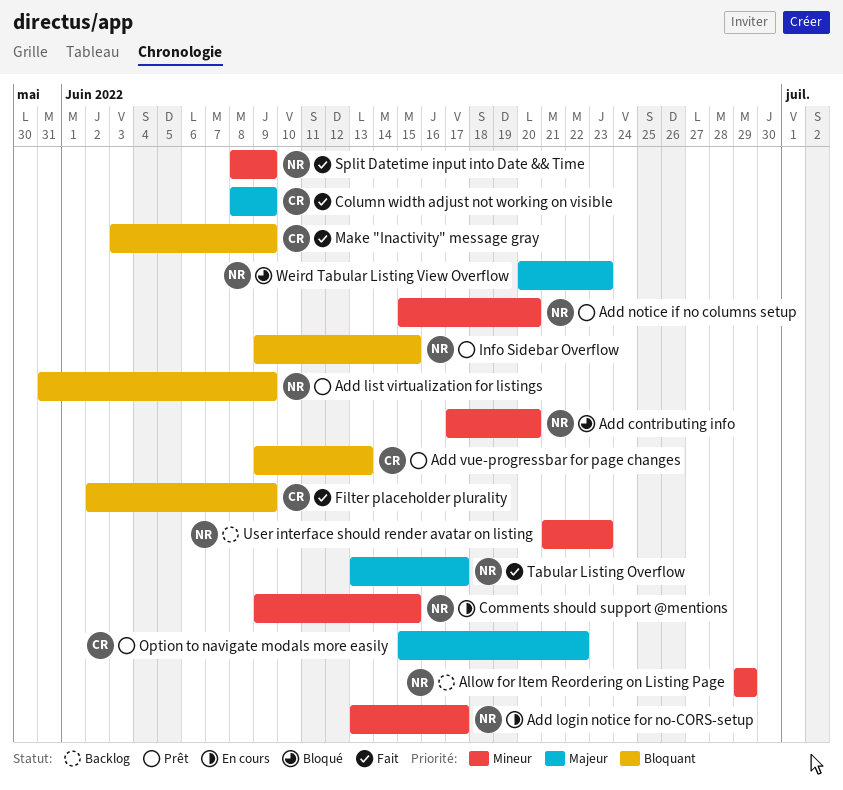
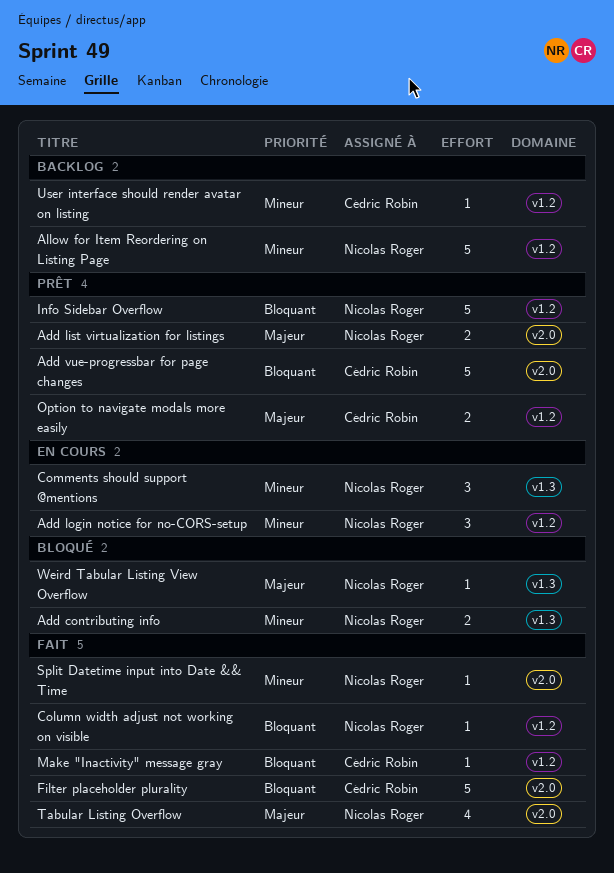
Add list virtualization for listings, priority: Bloquant -> Majeur
Add notice if no columns setup: present -> none
Column width adjust not working on visible, owner: Cédric Robin -> Nicolas Roger
Column width adjust not working on visible, priority: Majeur -> Bloquant
User interface should render avatar on listing, owner: Nicolas Roger -> Cédric Robin

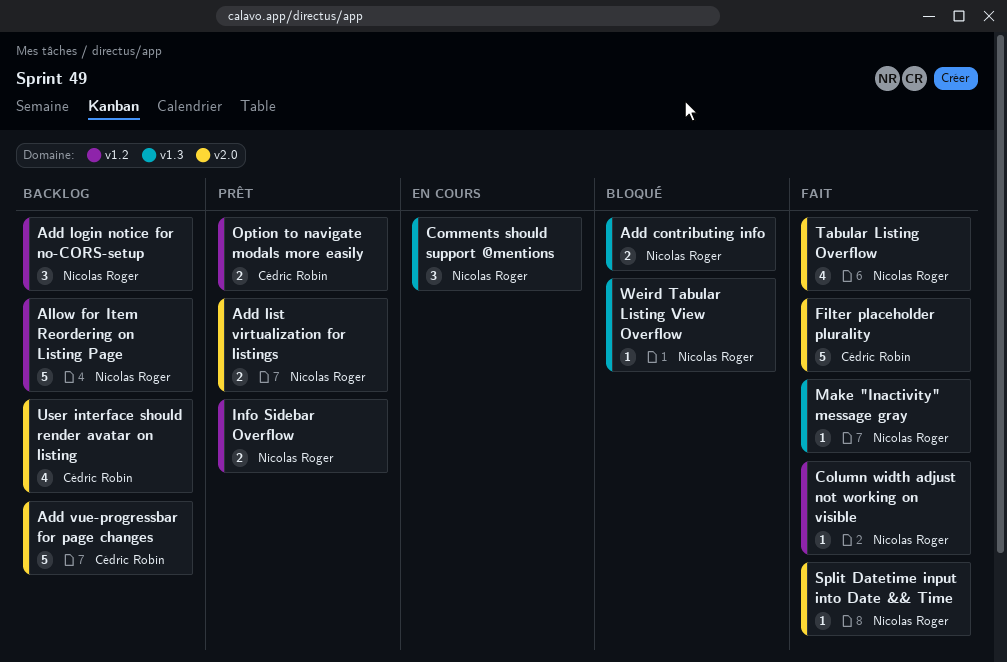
Add login notice for no-CORS-setup, status: En cours -> Backlog
Add vue-progressbar for page changes, status: Prêt -> Backlog
Info Sidebar Overflow, estimate: 5 -> 2
Make "Inactivity" message gray, owner: Cédric Robin -> Nicolas Roger
Make "Inactivity" message gray, label: v1.2 -> v1.3
User interface should render avatar on listing, label: v1.2 -> v2.0
User interface should render avatar on listing, estimate: 1 -> 4

